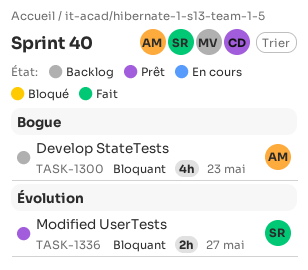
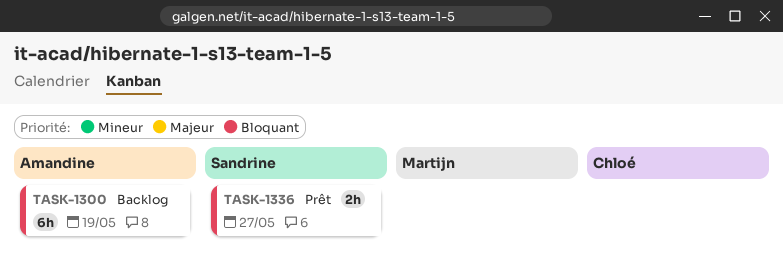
TASK-1300, estimate: 4h -> 6h
TASK-1300, due: May 23 -> May 19

